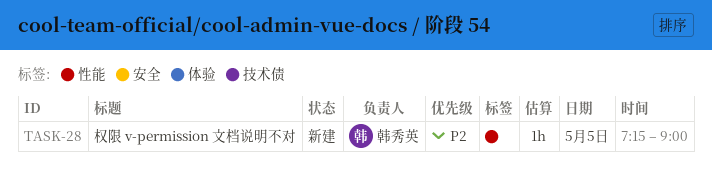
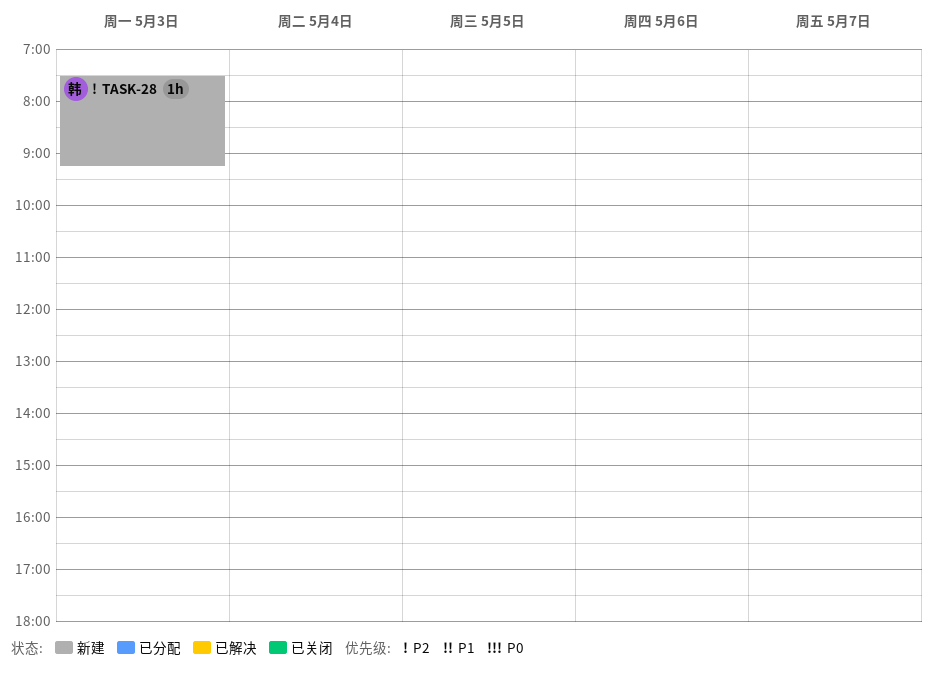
TASK-28, day: May 5 -> May 3
TASK-28, begins: 07:15 -> 07:30
TASK-28, ends: 09:00 -> 09:15

